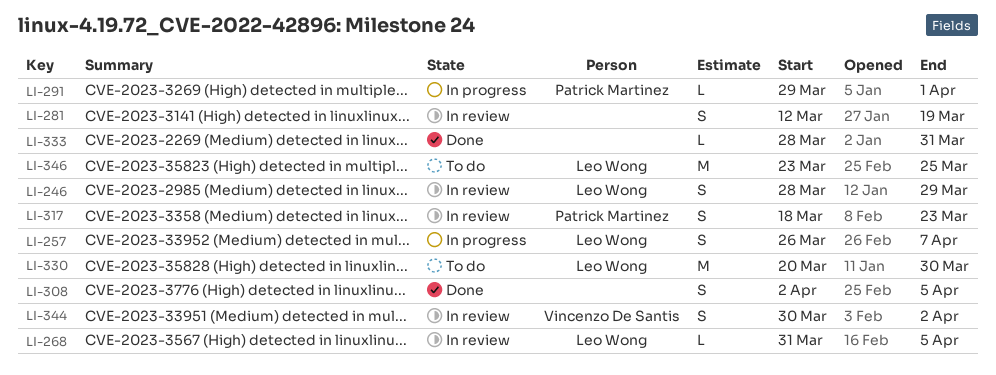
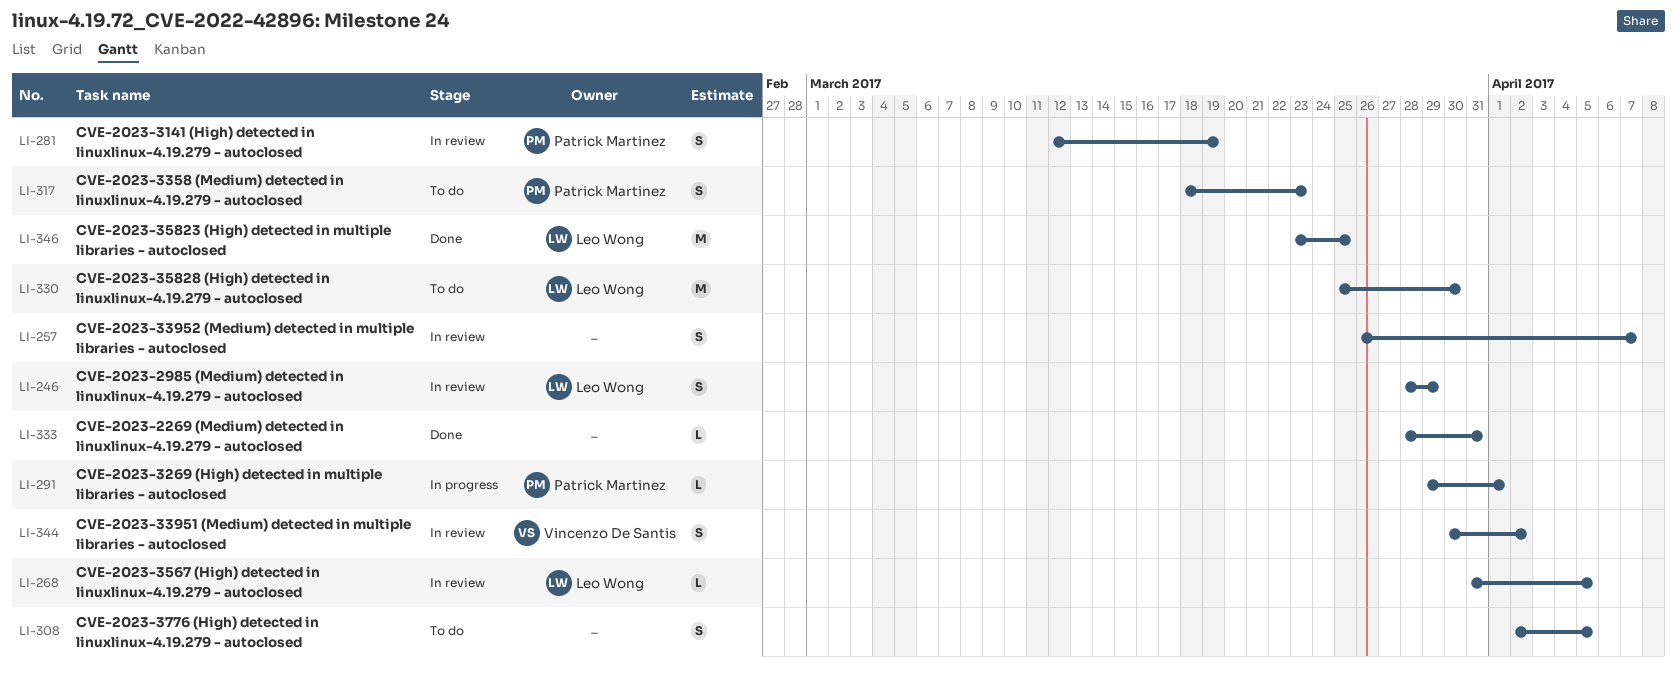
LI-257, status: In progress -> In review
LI-257, owner: Leo Wong -> none
LI-281, owner: none -> Patrick Martinez
LI-308, status: Done -> To do
LI-317, status: In review -> To do
LI-330, start: Mar 20 -> Mar 25
LI-346, status: To do -> Done

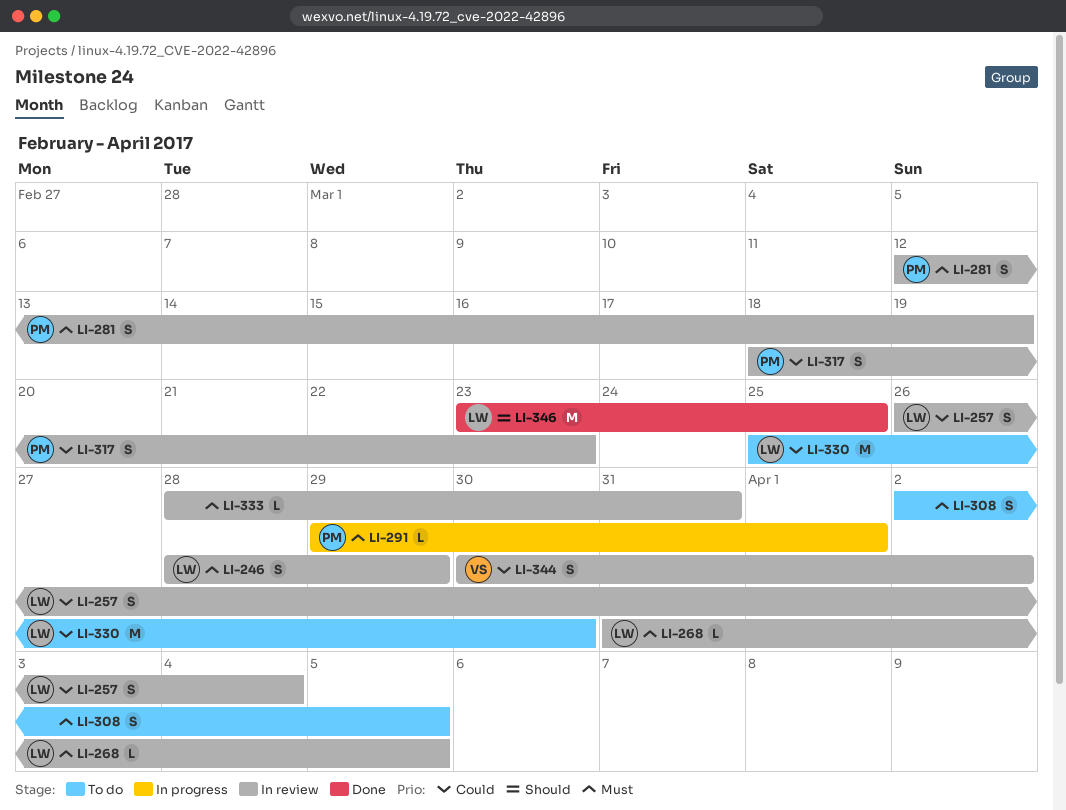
LI-257, owner: none -> Leo Wong
LI-257, due: Apr 7 -> Apr 4
LI-317, status: To do -> In review
LI-333, status: Done -> In review

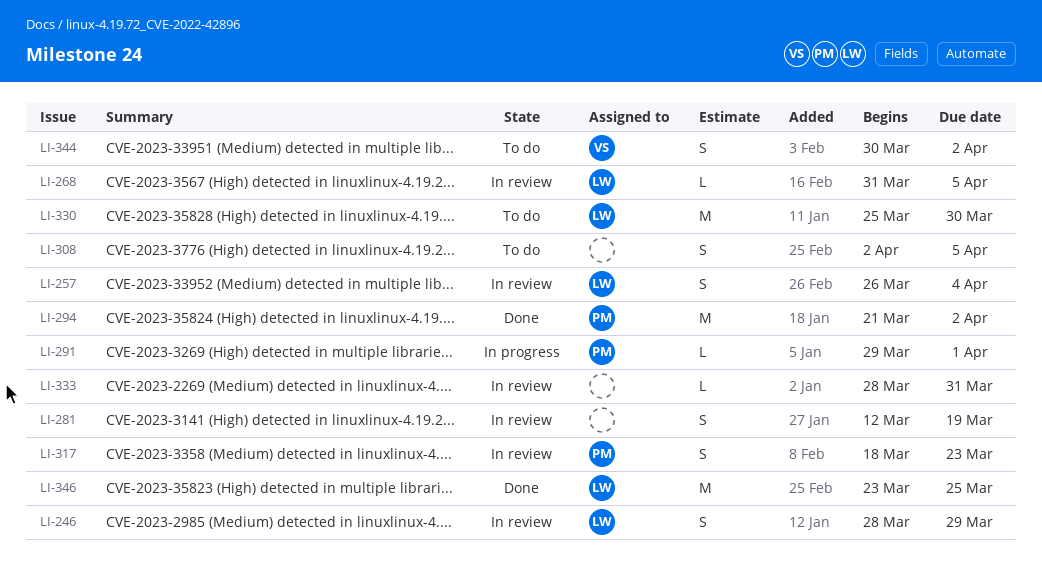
LI-281, owner: PM -> none
LI-294: none -> present
LI-344, status: In review -> To do

